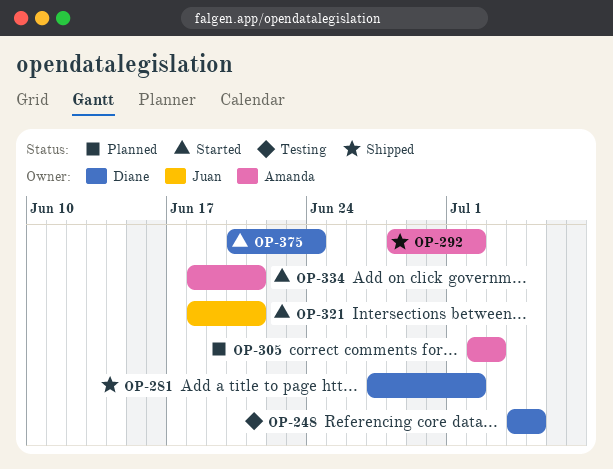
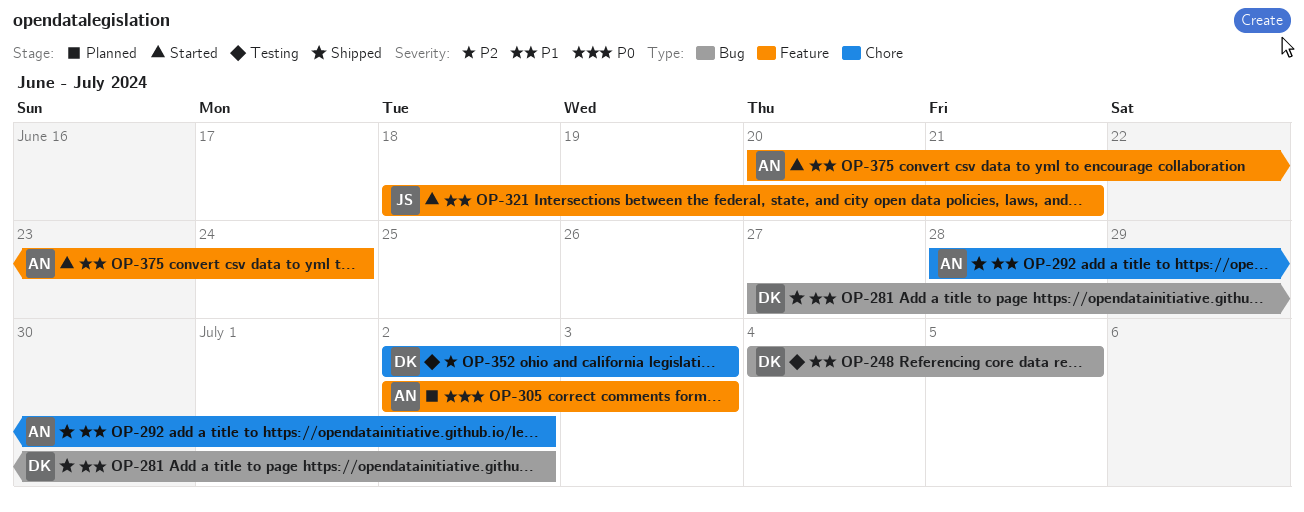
OP-334: present -> none
OP-352: none -> present
OP-375, owner: Diane -> Amanda

